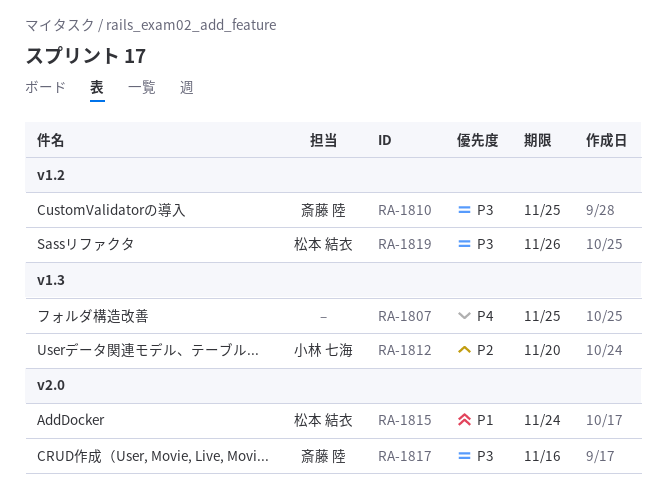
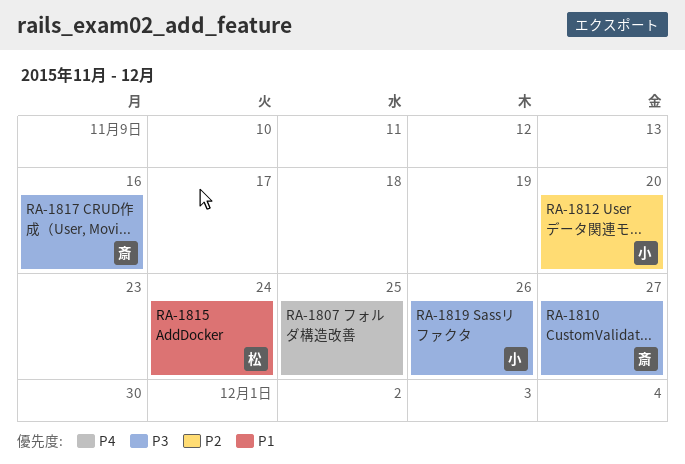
RA-1810, due: Nov 25 -> Nov 27
RA-1819, owner: 松本 結衣 -> 小林 七海

